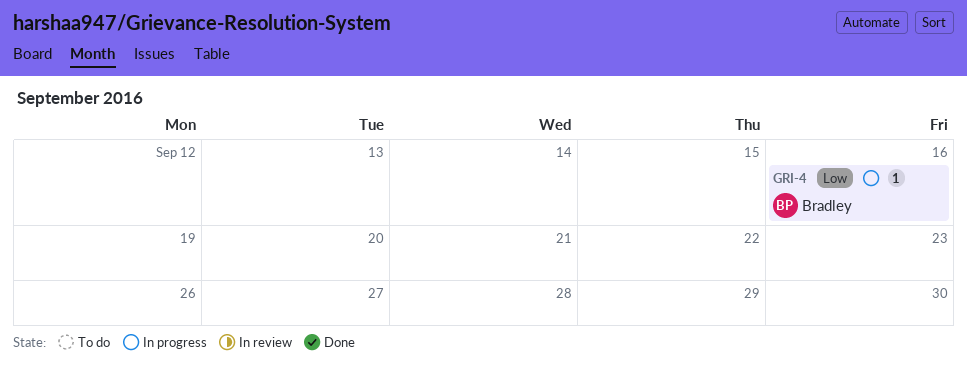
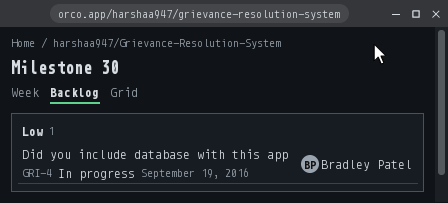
GRI-4, due: Sep 16 -> Sep 19

